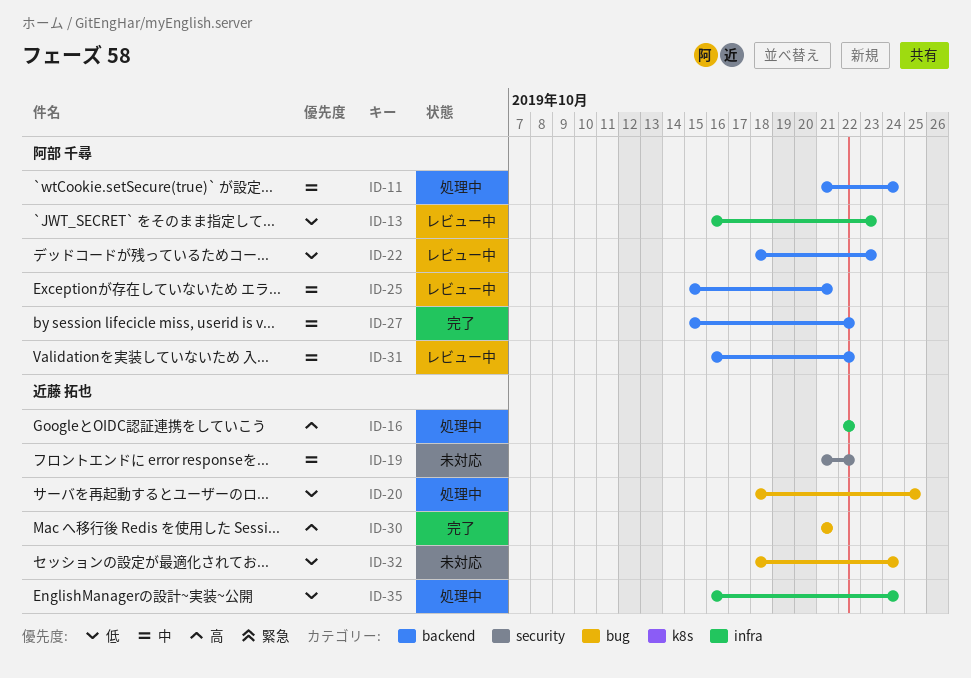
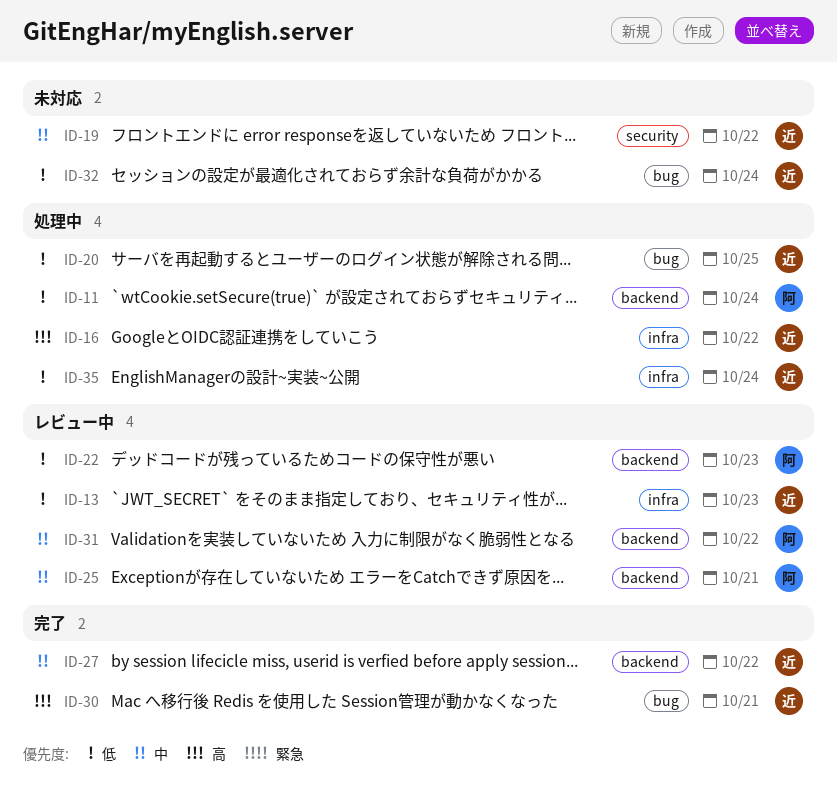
ID-11, priority: 中 -> 低
ID-13, owner: 阿部 千尋 -> 近藤 拓也
ID-27, owner: 阿部 千尋 -> 近藤 拓也

